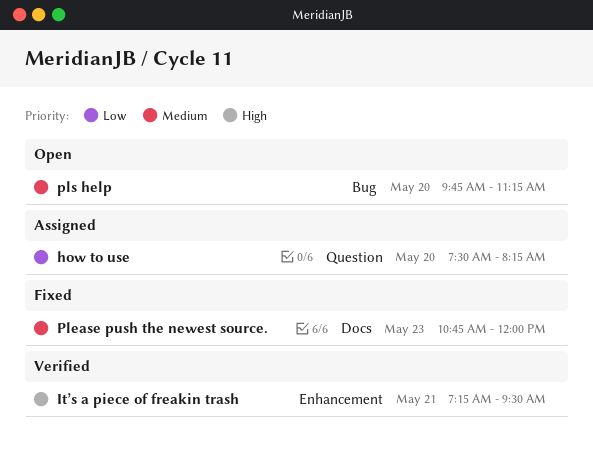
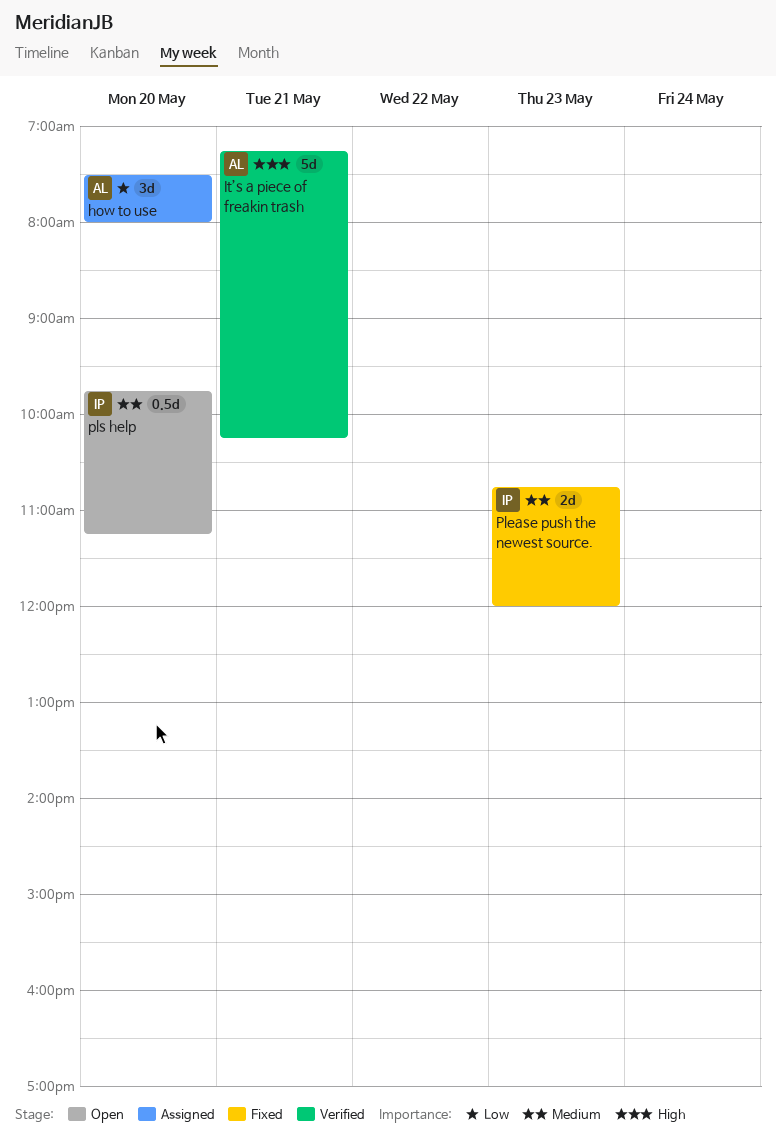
how to use, ends: 08:15 -> 08:00
It’s a piece of freakin trash, ends: 09:30 -> 10:15

